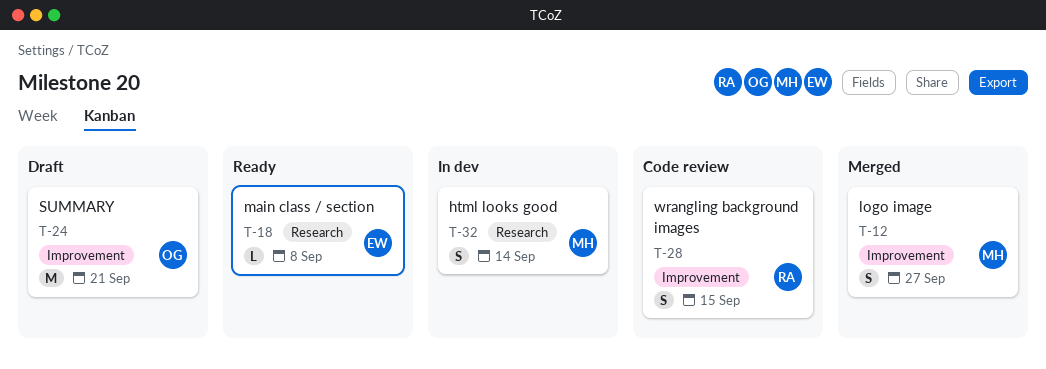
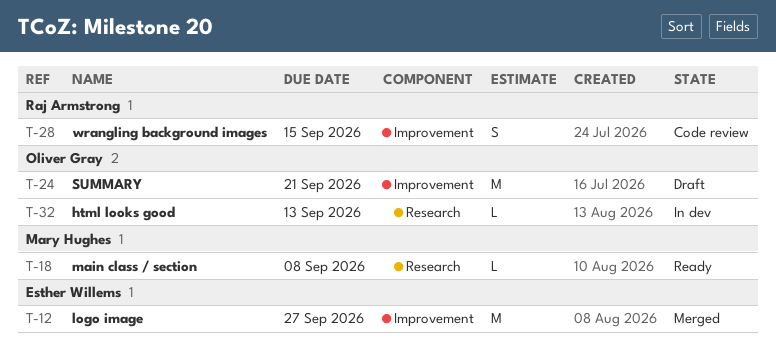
T-12, owner: Mary Hughes -> Esther Willems
T-12, estimate: S -> M
T-18, owner: Esther Willems -> Mary Hughes
T-32, owner: Mary Hughes -> Oliver Gray
T-32, estimate: S -> L
T-32, due: Sep 14 -> Sep 13

